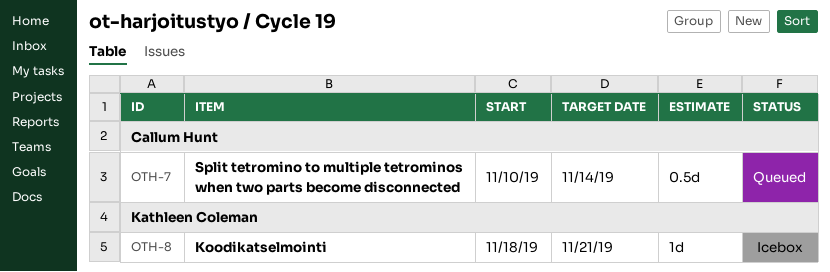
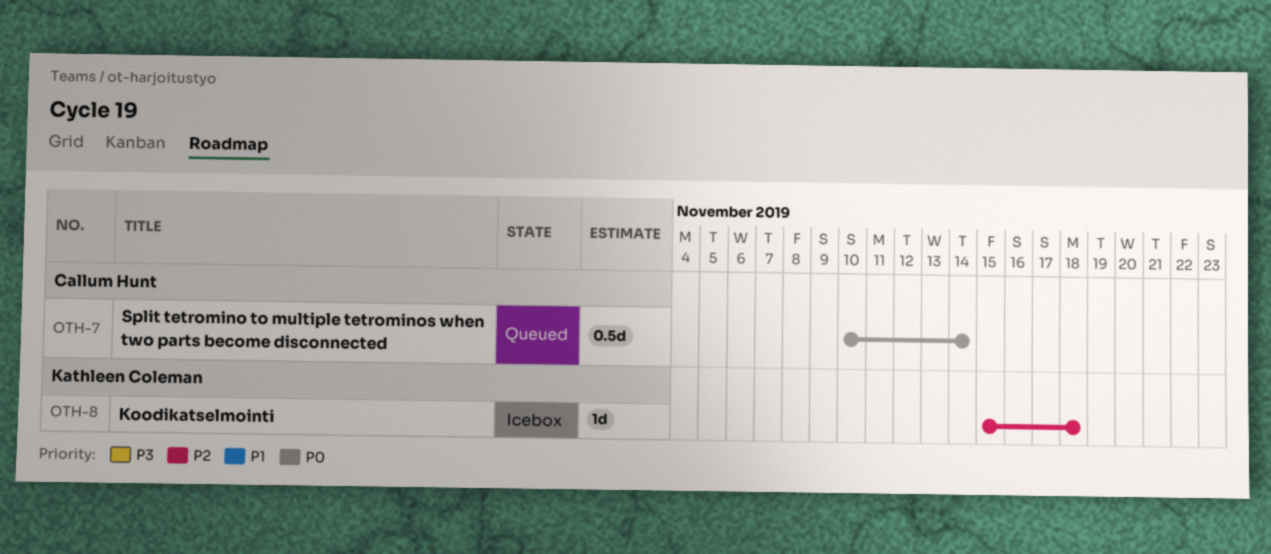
OTH-8, start: Nov 18 -> Nov 15
OTH-8, due: Nov 21 -> Nov 18

